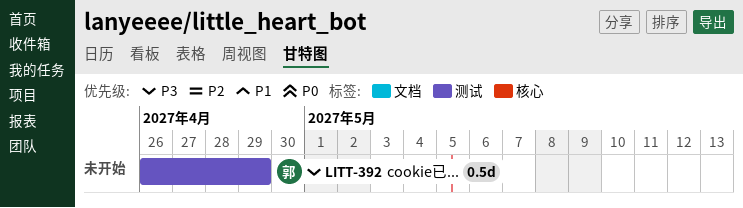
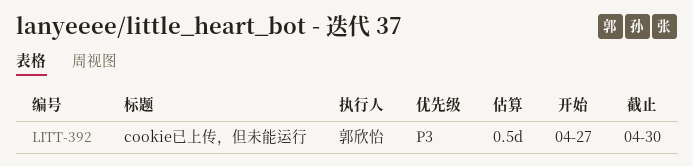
LITT-392, start: Apr 26 -> Apr 27
LITT-392, due: Apr 29 -> Apr 30

